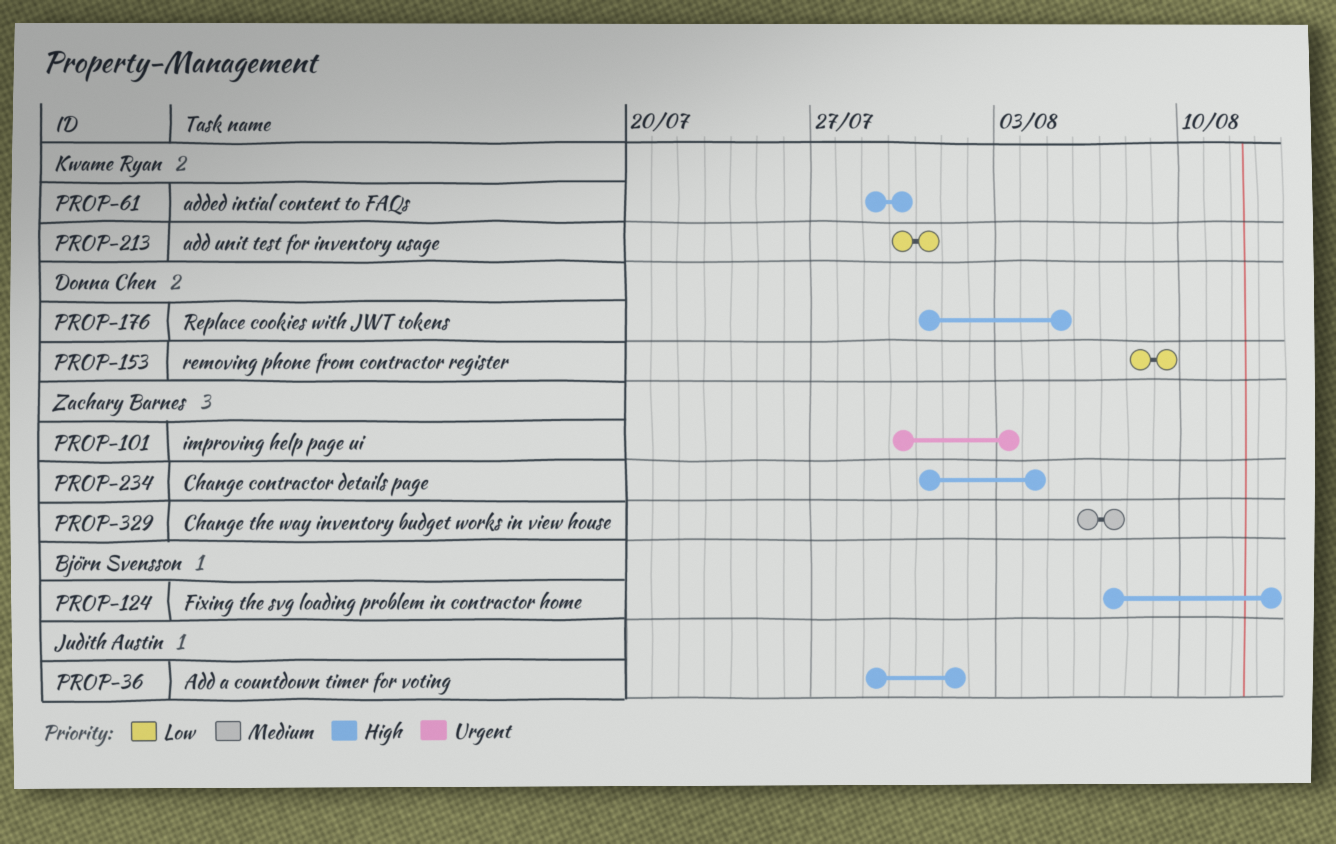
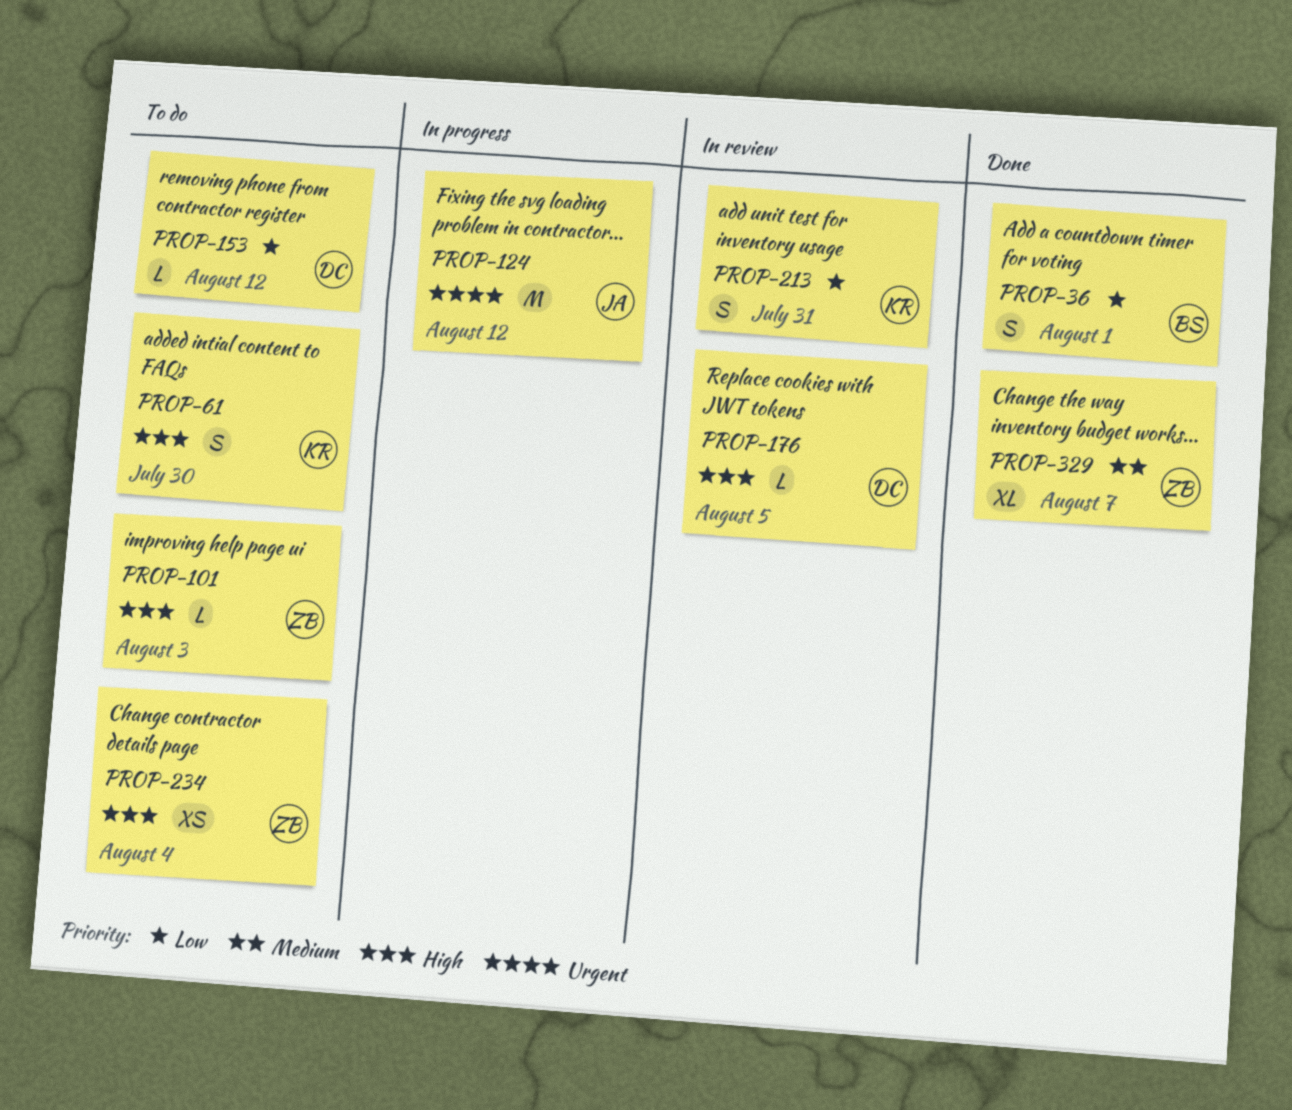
PROP-36, owner: Judith Austin -> Björn Svensson
PROP-36, priority: High -> Low
PROP-101, priority: Urgent -> High
PROP-124, owner: Björn Svensson -> Judith Austin
PROP-124, priority: High -> Urgent
PROP-124, due: Aug 13 -> Aug 12
PROP-153, due: Aug 9 -> Aug 12

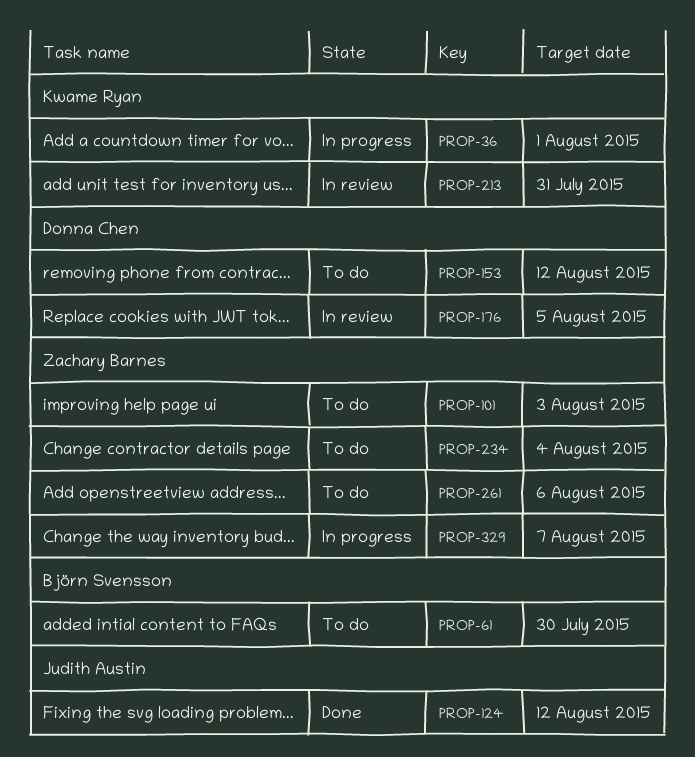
PROP-36, status: Done -> In progress
PROP-36, owner: Björn Svensson -> Kwame Ryan
PROP-61, owner: Kwame Ryan -> Björn Svensson
PROP-124, status: In progress -> Done
PROP-261: none -> present
PROP-329, status: Done -> In progress

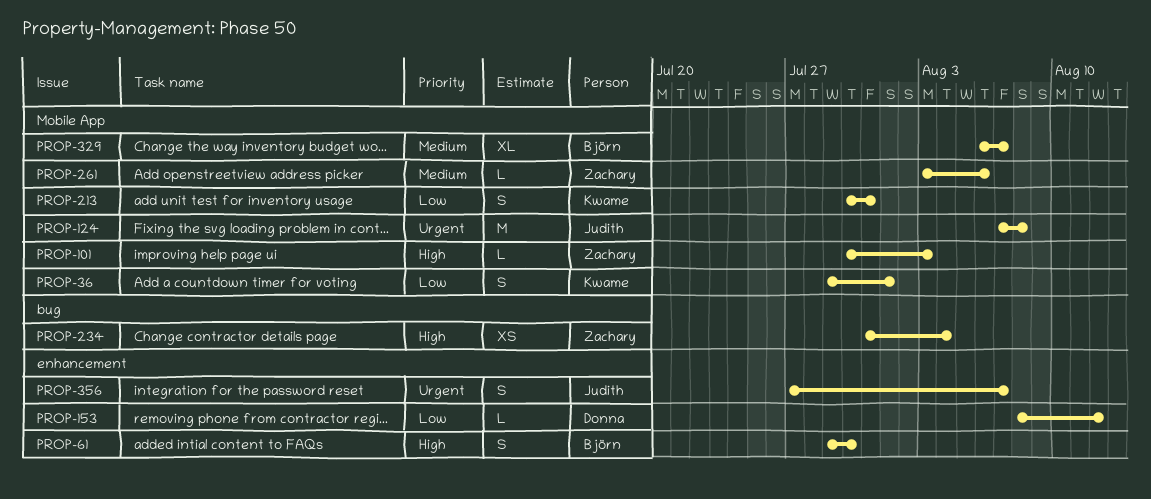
PROP-124, due: Aug 12 -> Aug 8
PROP-176: present -> none
PROP-329, owner: Zachary Barnes -> Björn Svensson
PROP-356: none -> present

